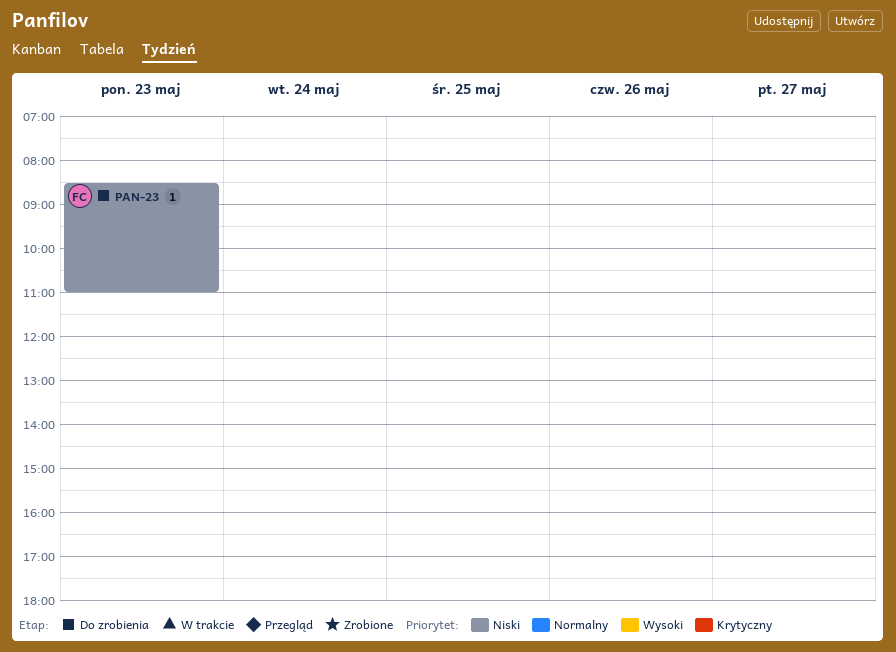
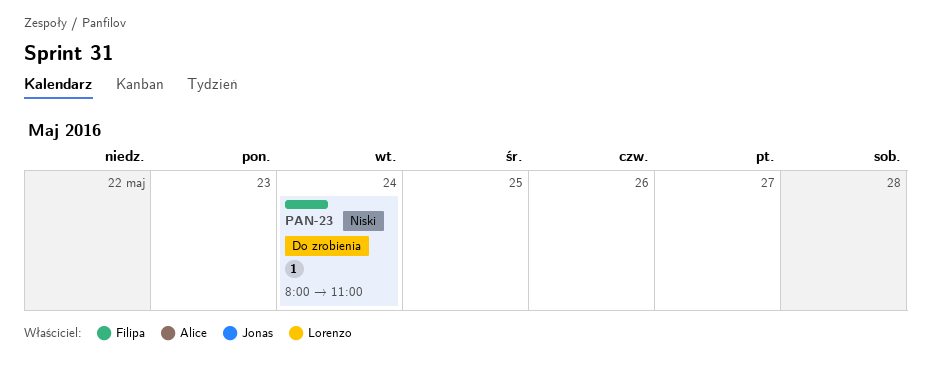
PAN-23, day: May 23 -> May 24
PAN-23, begins: 08:30 -> 08:00

